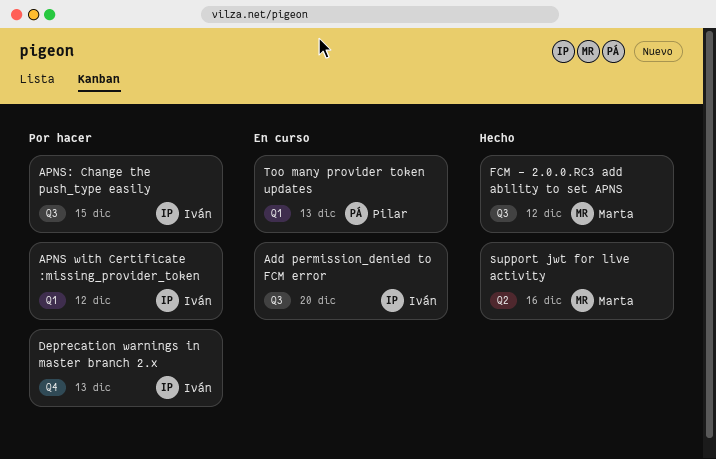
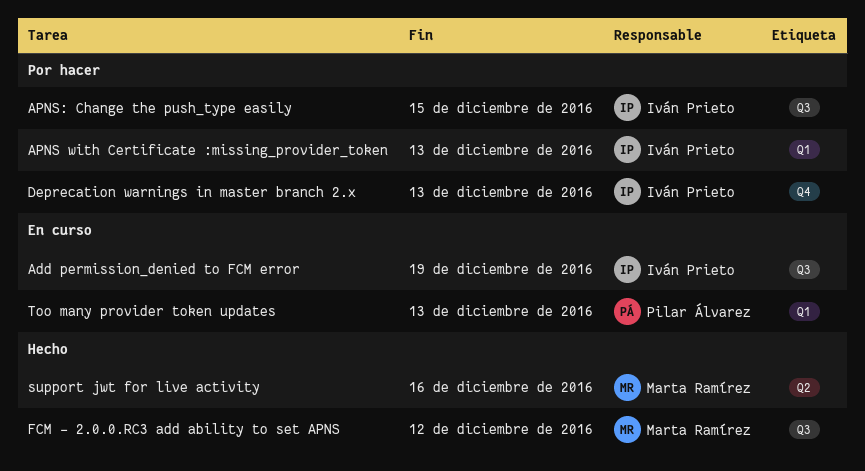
Add permission_denied to FCM error, due: Dec 20 -> Dec 19
APNS with Certificate :missing_provider_token, due: Dec 12 -> Dec 13

